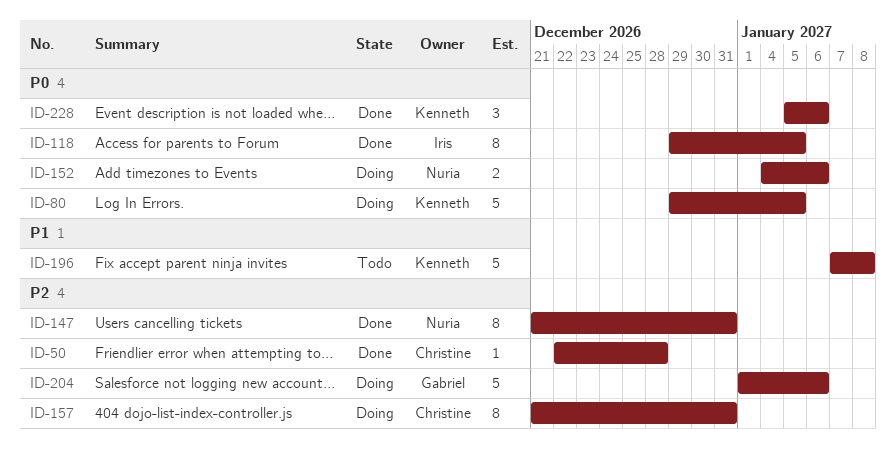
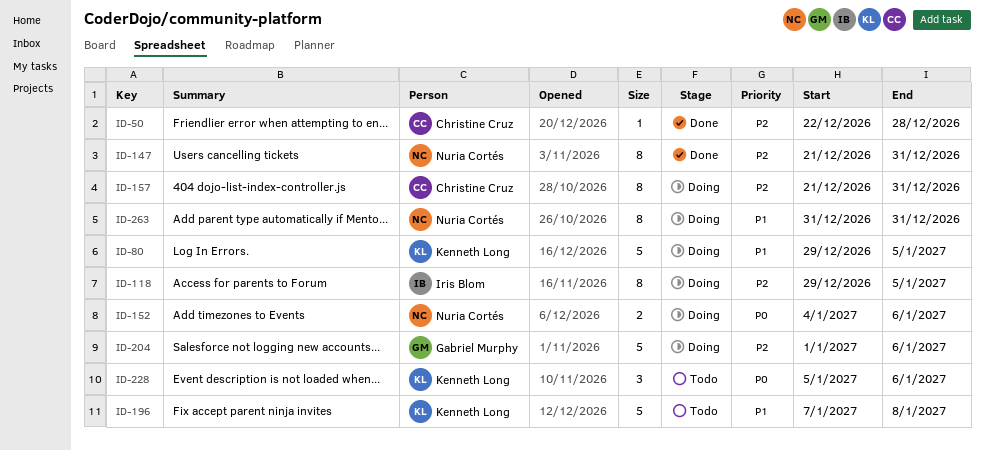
ID-80, priority: P0 -> P1
ID-118, status: Done -> Doing
ID-118, priority: P0 -> P2
ID-228, status: Done -> Todo
ID-263: none -> present

